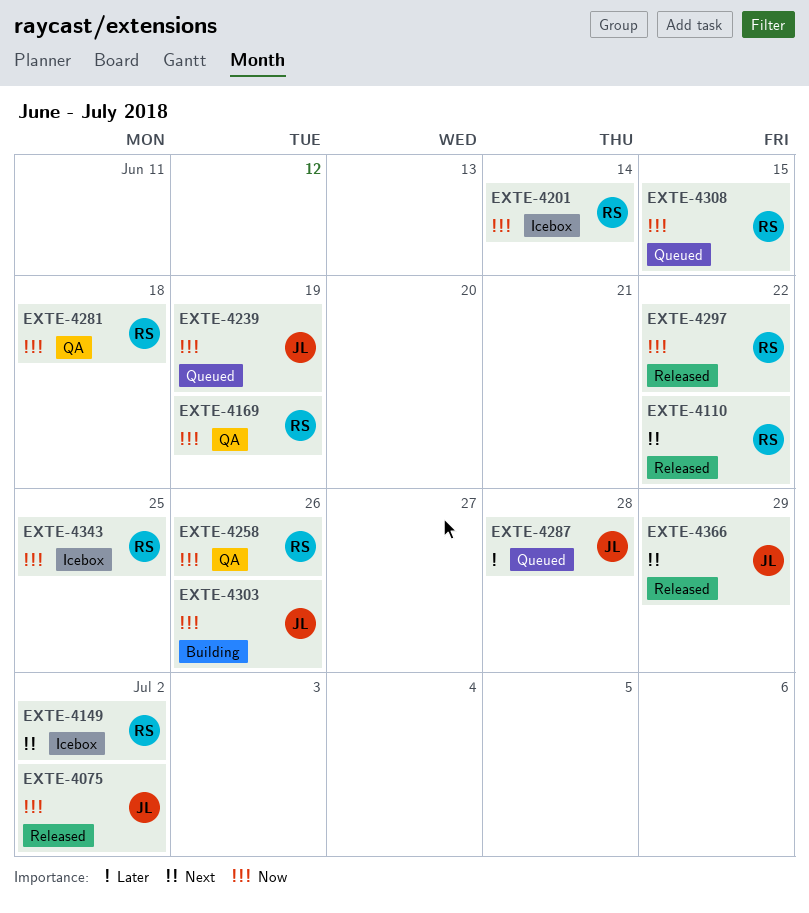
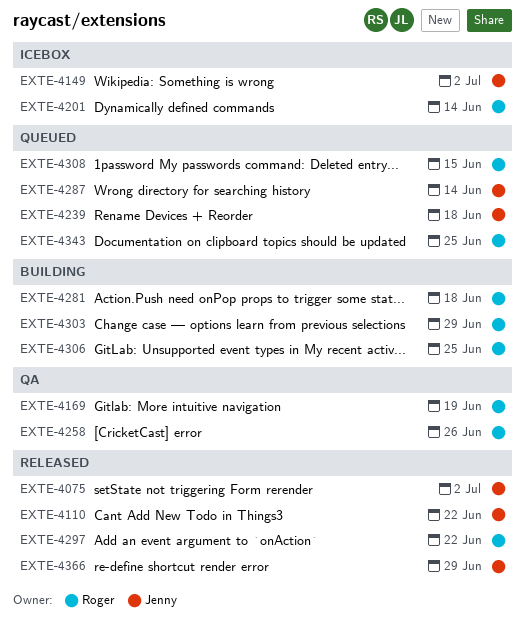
EXTE-4110, owner: Roger -> Jenny
EXTE-4149, owner: Roger -> Jenny
EXTE-4239, due: Jun 19 -> Jun 18
EXTE-4281, status: QA -> Building
EXTE-4287, due: Jun 28 -> Jun 14
EXTE-4303, owner: Jenny -> Roger
EXTE-4303, due: Jun 26 -> Jun 29
EXTE-4306: none -> present
EXTE-4343, status: Icebox -> Queued

